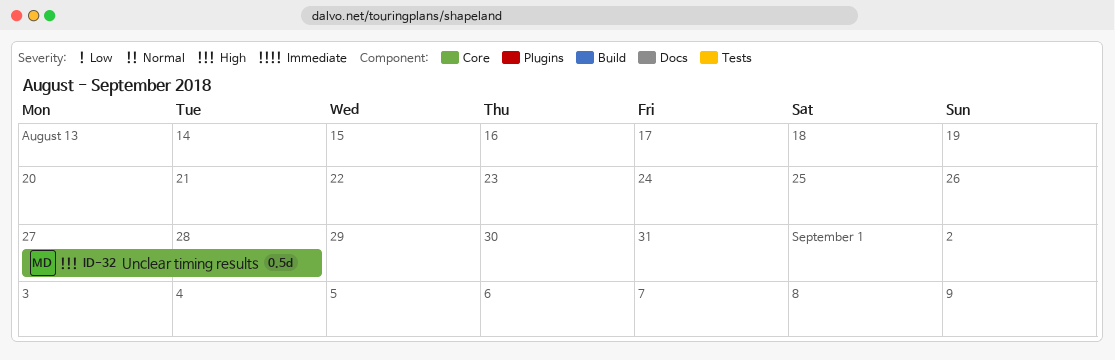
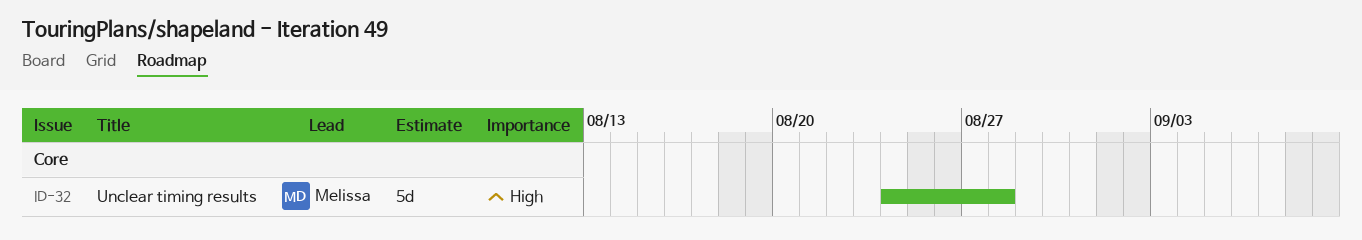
ID-32, estimate: 0.5d -> 5d
ID-32, start: Aug 27 -> Aug 24

